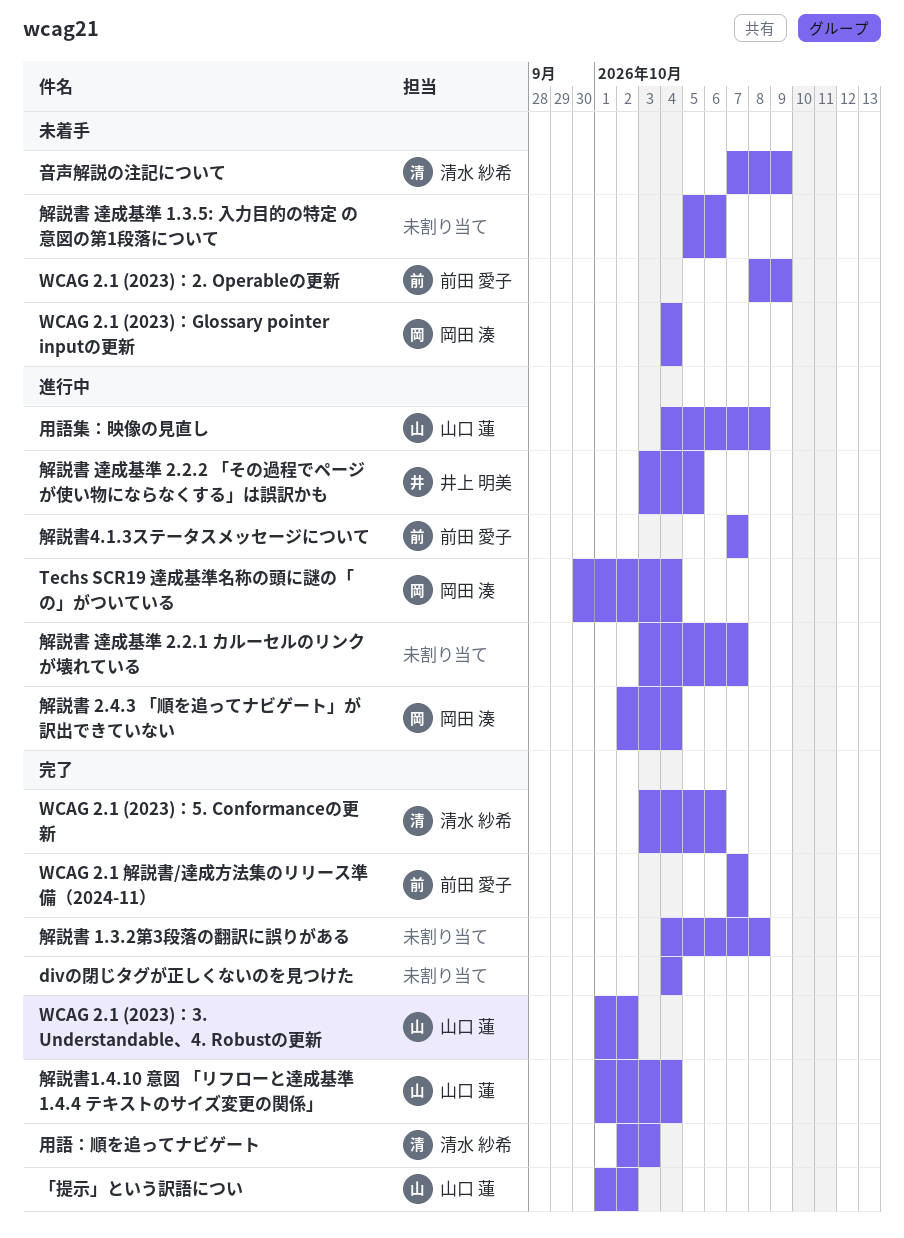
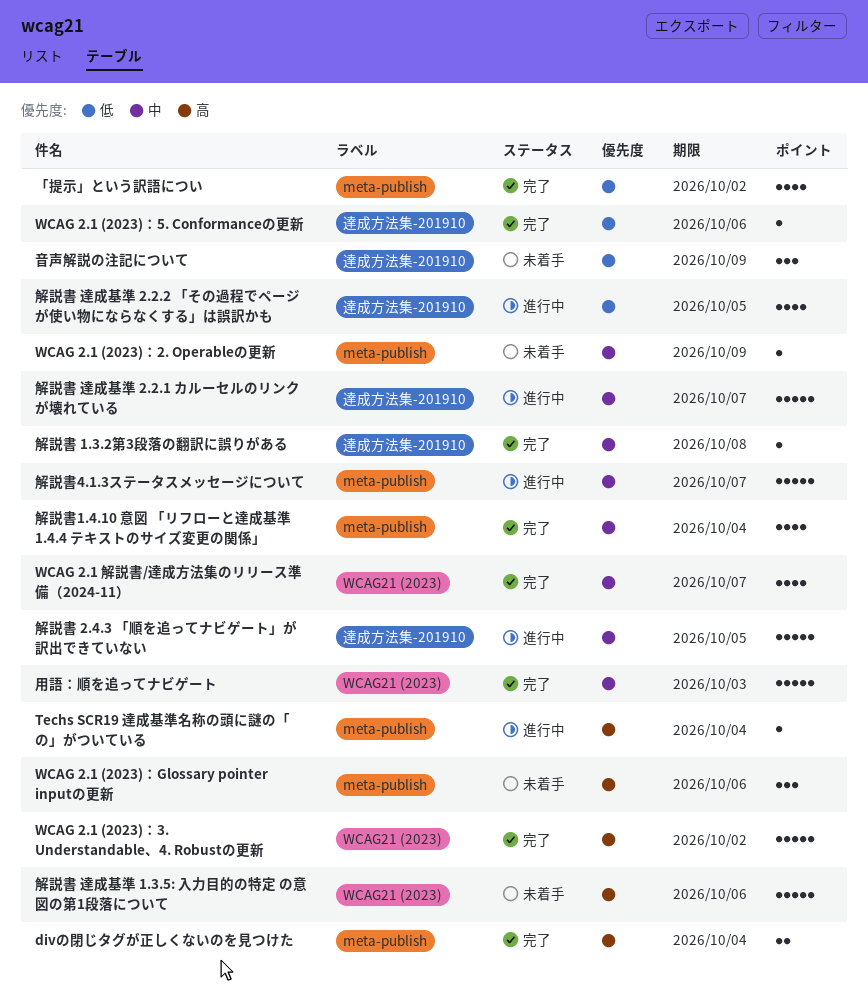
WCAG 2.1 (2023)：Glossary pointer inputの更新, due: Oct 4 -> Oct 6
用語集：映像の見直し: present -> none
解説書 2.4.3 「順を追ってナビゲート」が訳出できていない, due: Oct 4 -> Oct 5

